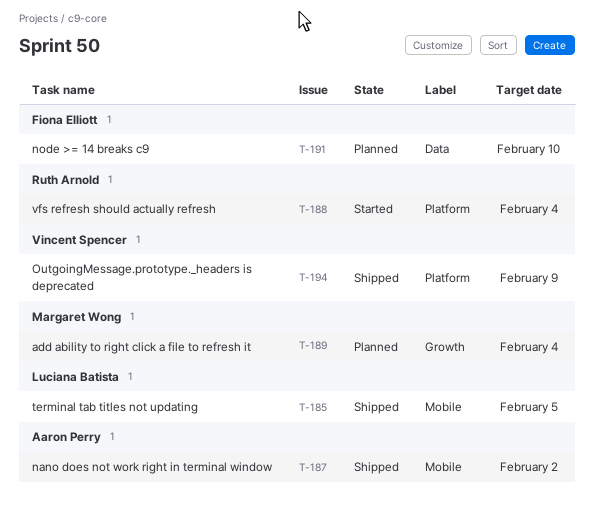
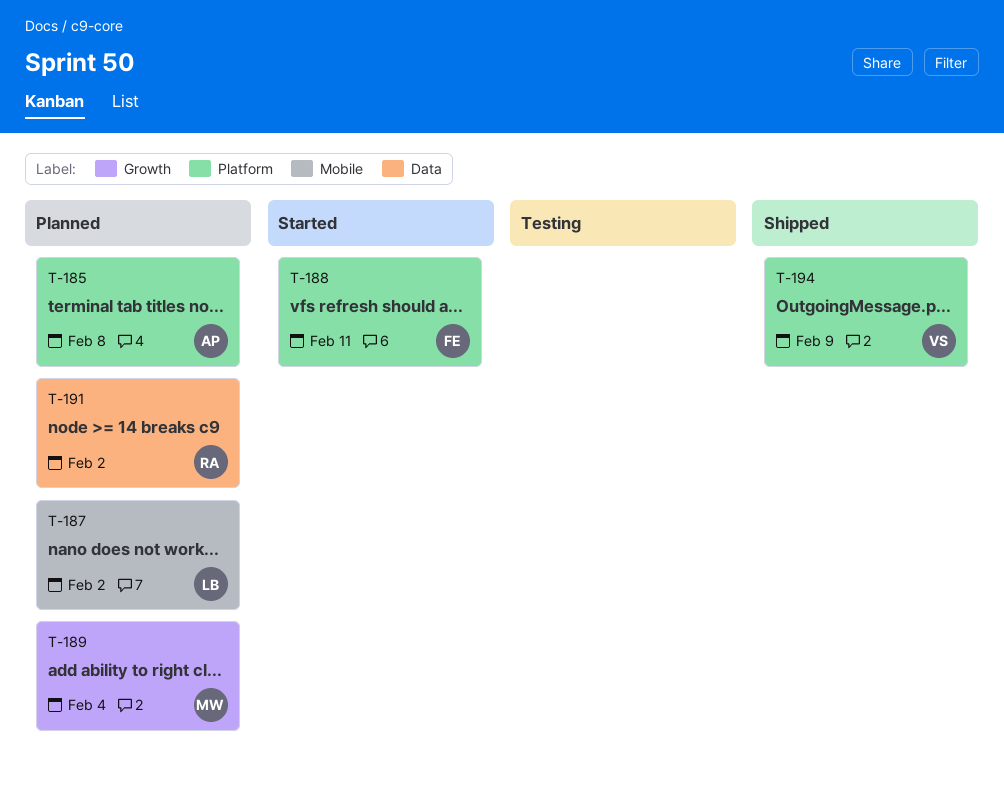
T-185, status: Shipped -> Planned
T-185, owner: Luciana Batista -> Aaron Perry
T-185, label: Mobile -> Platform
T-185, due: Feb 5 -> Feb 8
T-187, status: Shipped -> Planned
T-187, owner: Aaron Perry -> Luciana Batista
T-188, owner: Ruth Arnold -> Fiona Elliott
T-188, due: Feb 4 -> Feb 11
T-191, owner: Fiona Elliott -> Ruth Arnold
T-191, due: Feb 10 -> Feb 2

